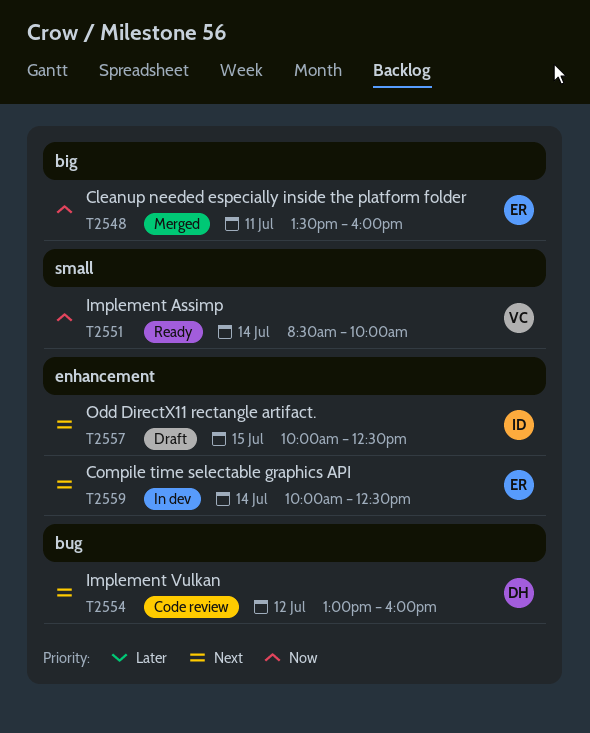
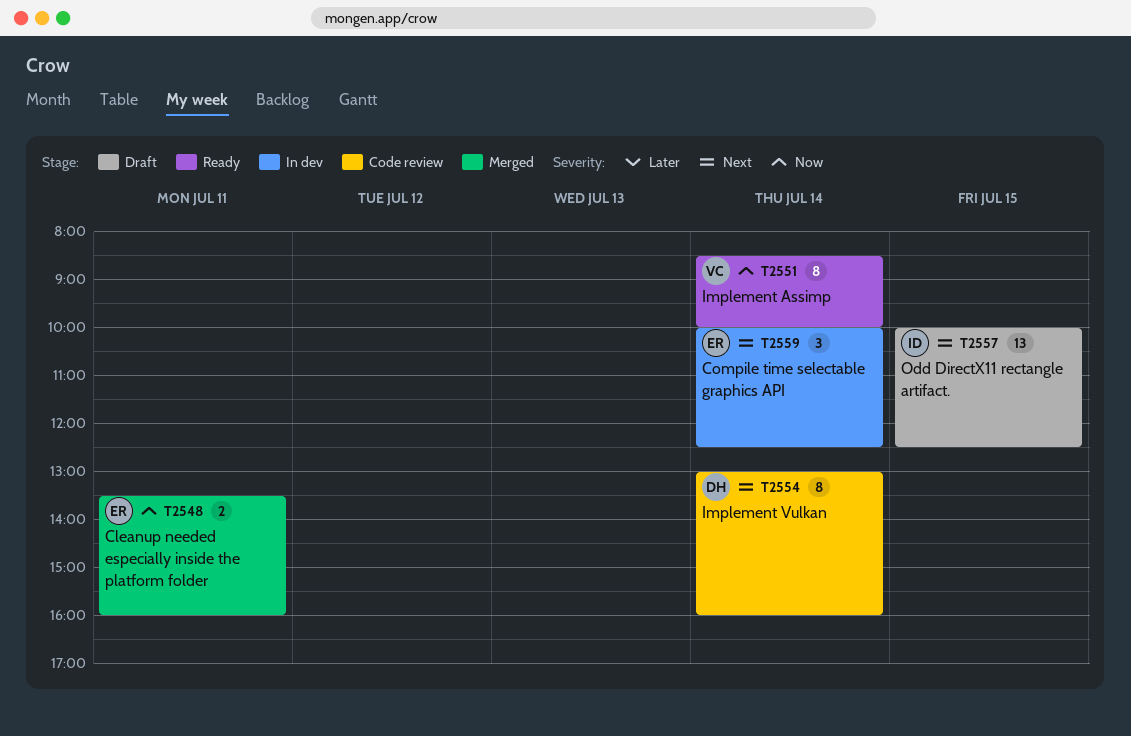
T2554, day: Jul 12 -> Jul 14

